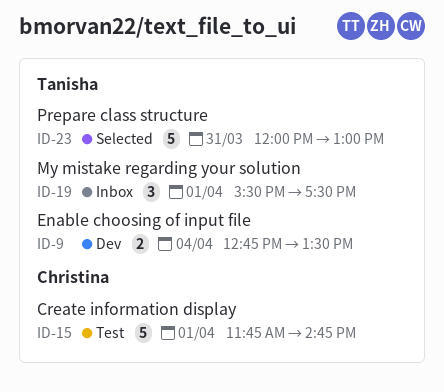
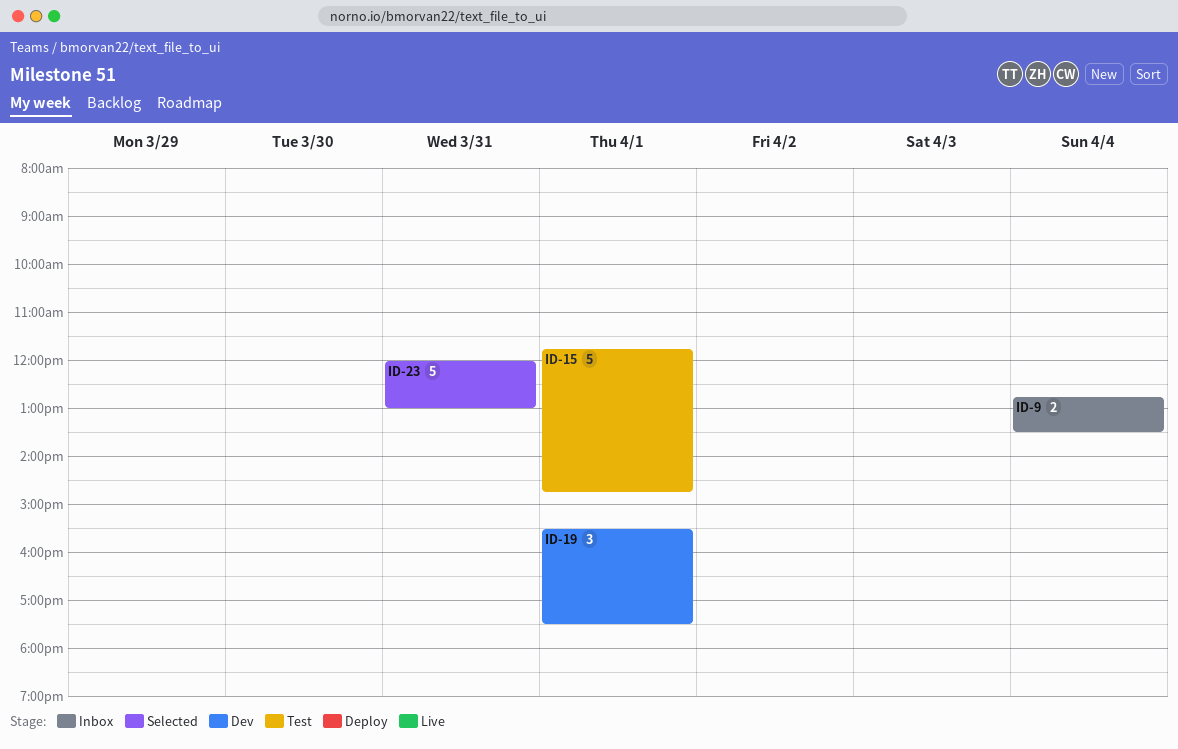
ID-9, status: Dev -> Inbox
ID-19, status: Inbox -> Dev

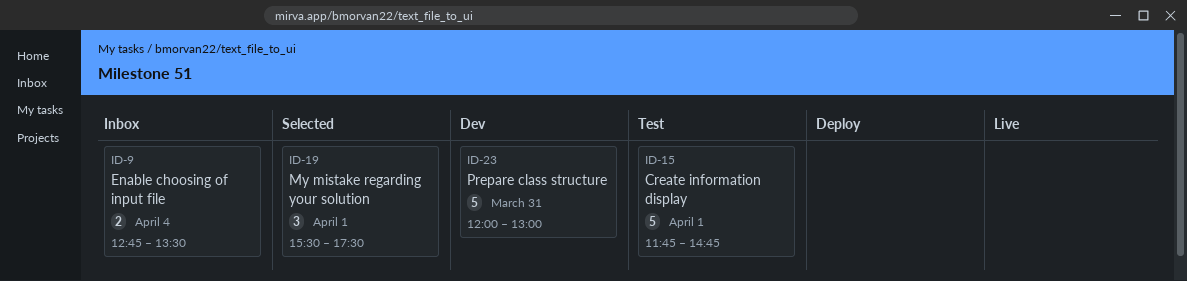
ID-19, status: Dev -> Selected
ID-23, status: Selected -> Dev

